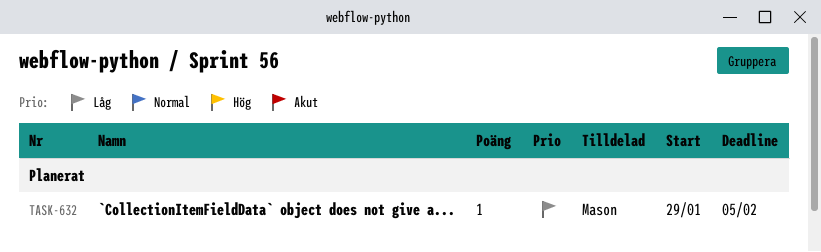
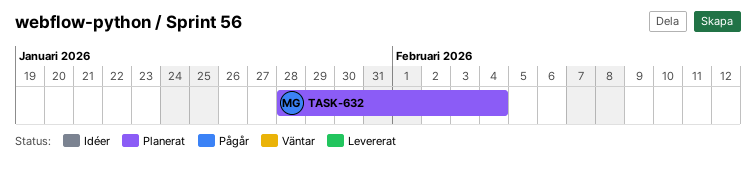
TASK-632, start: Jan 29 -> Jan 28
TASK-632, due: Feb 5 -> Feb 4

